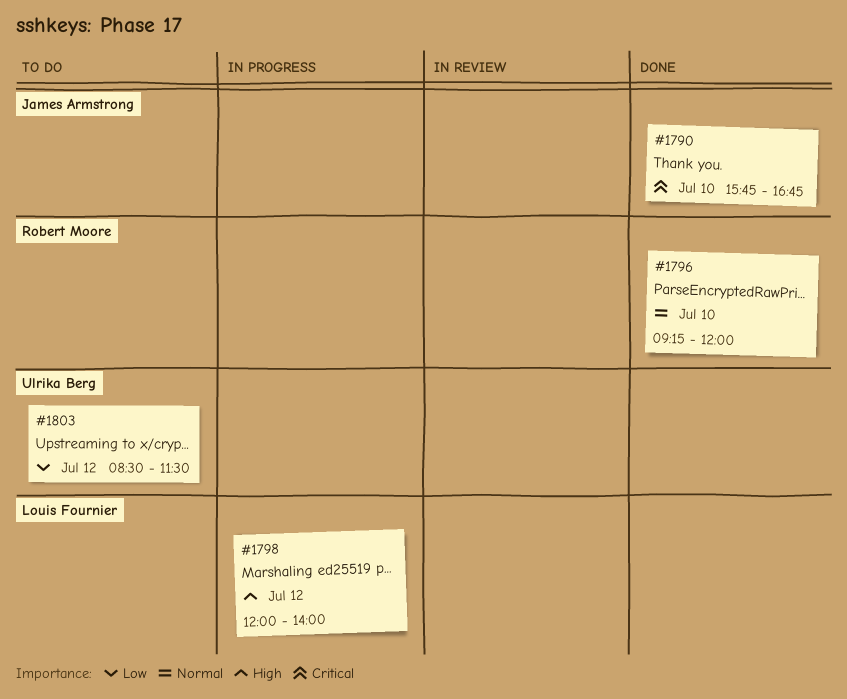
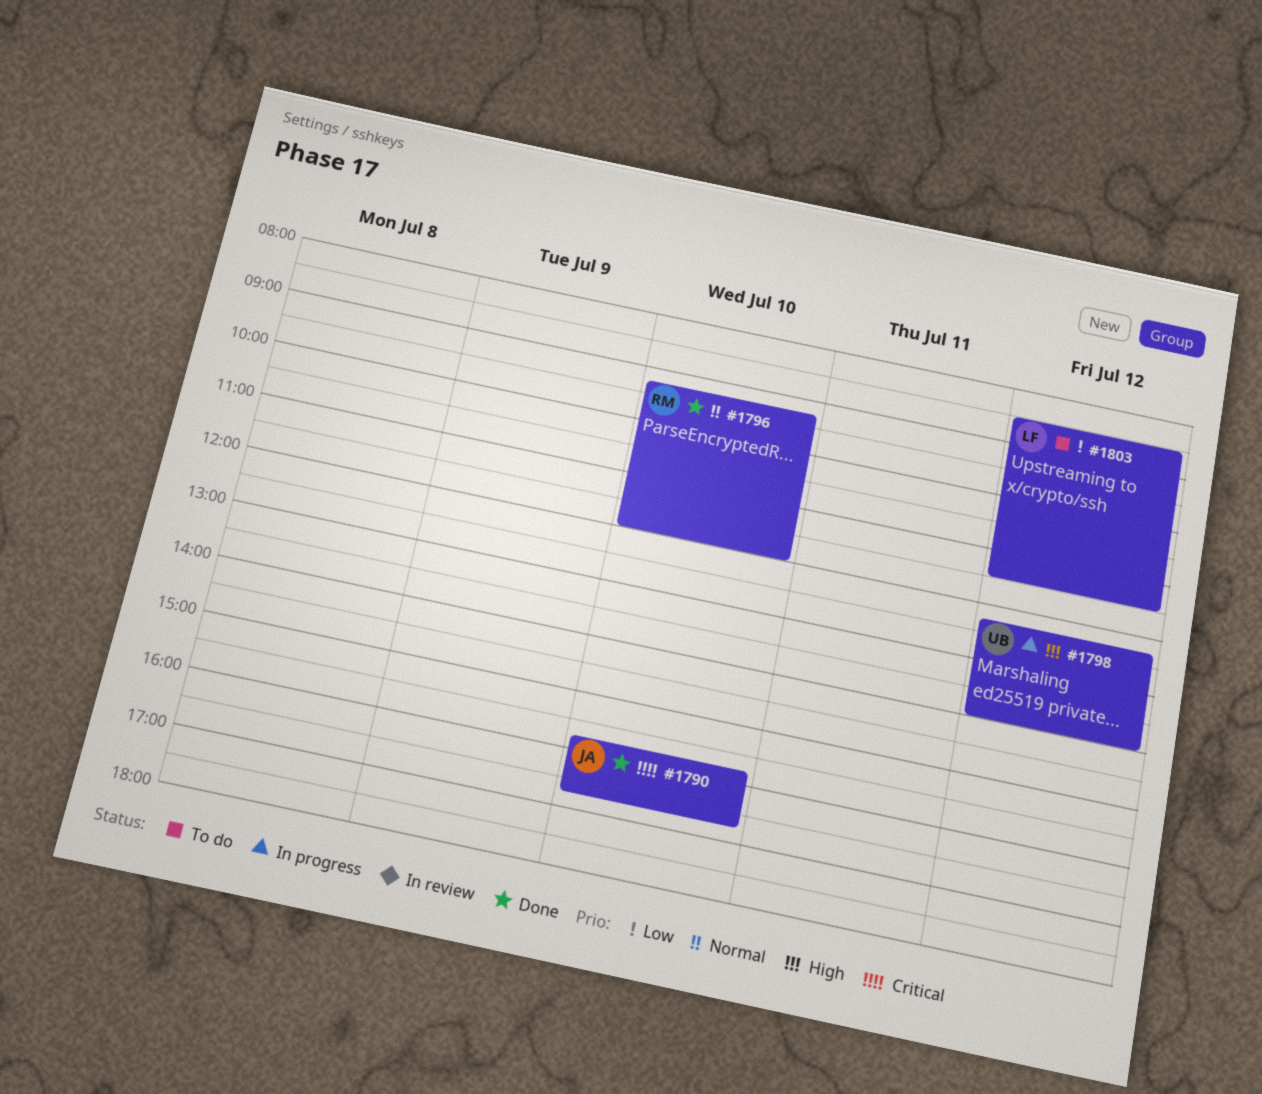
#1798, owner: Louis Fournier -> Ulrika Berg
#1798, begins: 12:00 -> 12:15
#1803, owner: Ulrika Berg -> Louis Fournier

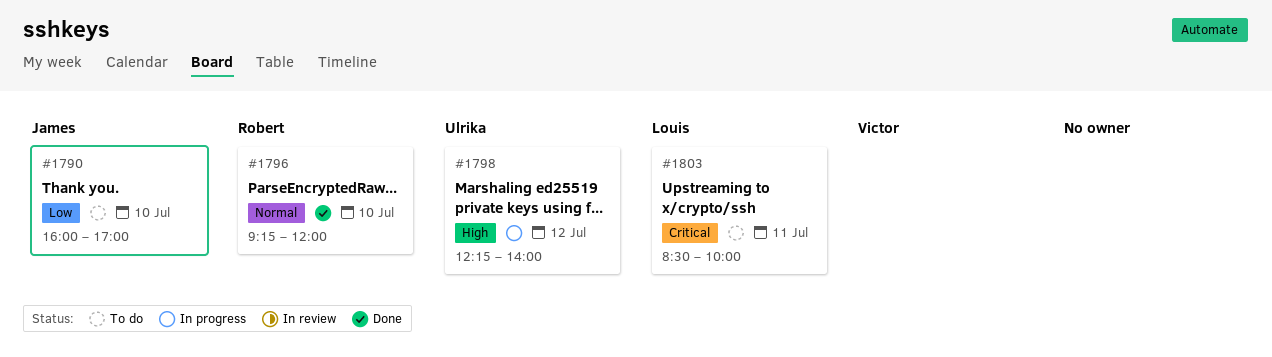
#1790, status: Done -> To do
#1790, priority: Critical -> Low
#1790, begins: 15:45 -> 16:00
#1790, ends: 16:45 -> 17:00
#1803, priority: Low -> Critical
#1803, day: Jul 12 -> Jul 11
#1803, ends: 11:30 -> 10:00

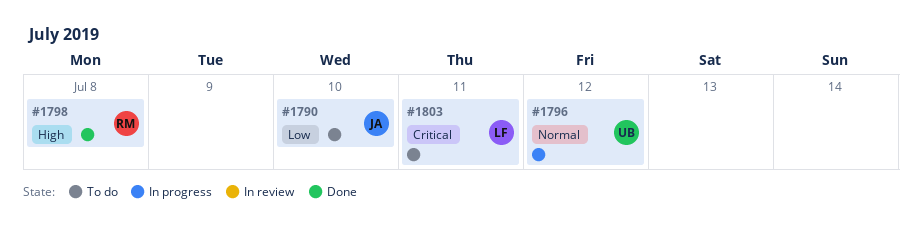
#1796, status: Done -> In progress
#1796, owner: Robert -> Ulrika
#1796, day: Jul 10 -> Jul 12
#1798, status: In progress -> Done
#1798, owner: Ulrika -> Robert
#1798, day: Jul 12 -> Jul 8

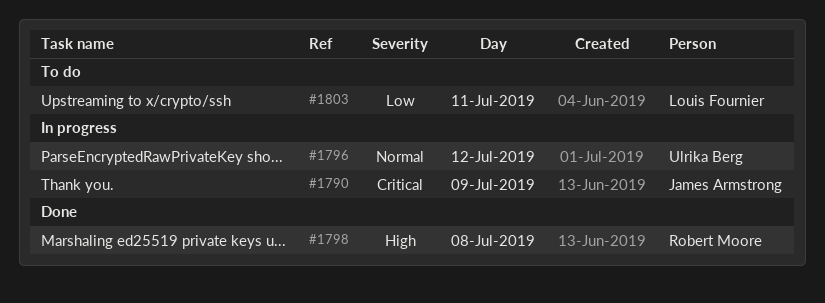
#1790, status: To do -> In progress
#1790, priority: Low -> Critical
#1790, day: Jul 10 -> Jul 9
#1803, priority: Critical -> Low

